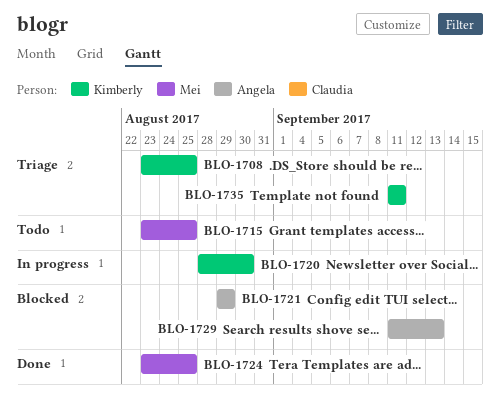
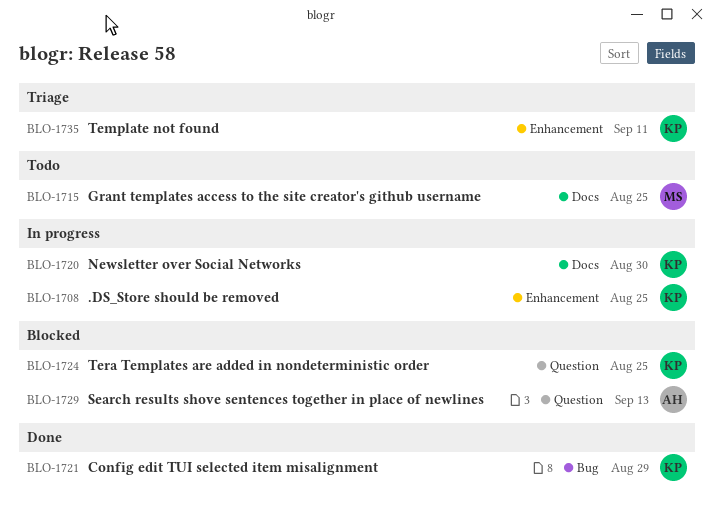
BLO-1708, status: Triage -> In progress
BLO-1721, status: Blocked -> Done
BLO-1721, owner: Angela -> Kimberly
BLO-1724, status: Done -> Blocked
BLO-1724, owner: Mei -> Kimberly

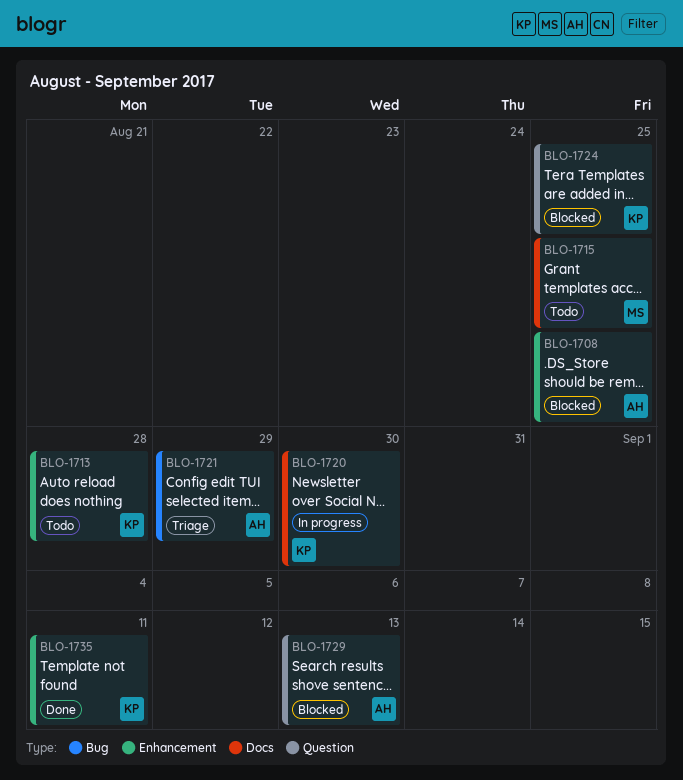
BLO-1708, status: In progress -> Blocked
BLO-1708, owner: KP -> AH
BLO-1713: none -> present
BLO-1721, status: Done -> Triage
BLO-1721, owner: KP -> AH
BLO-1735, status: Triage -> Done

